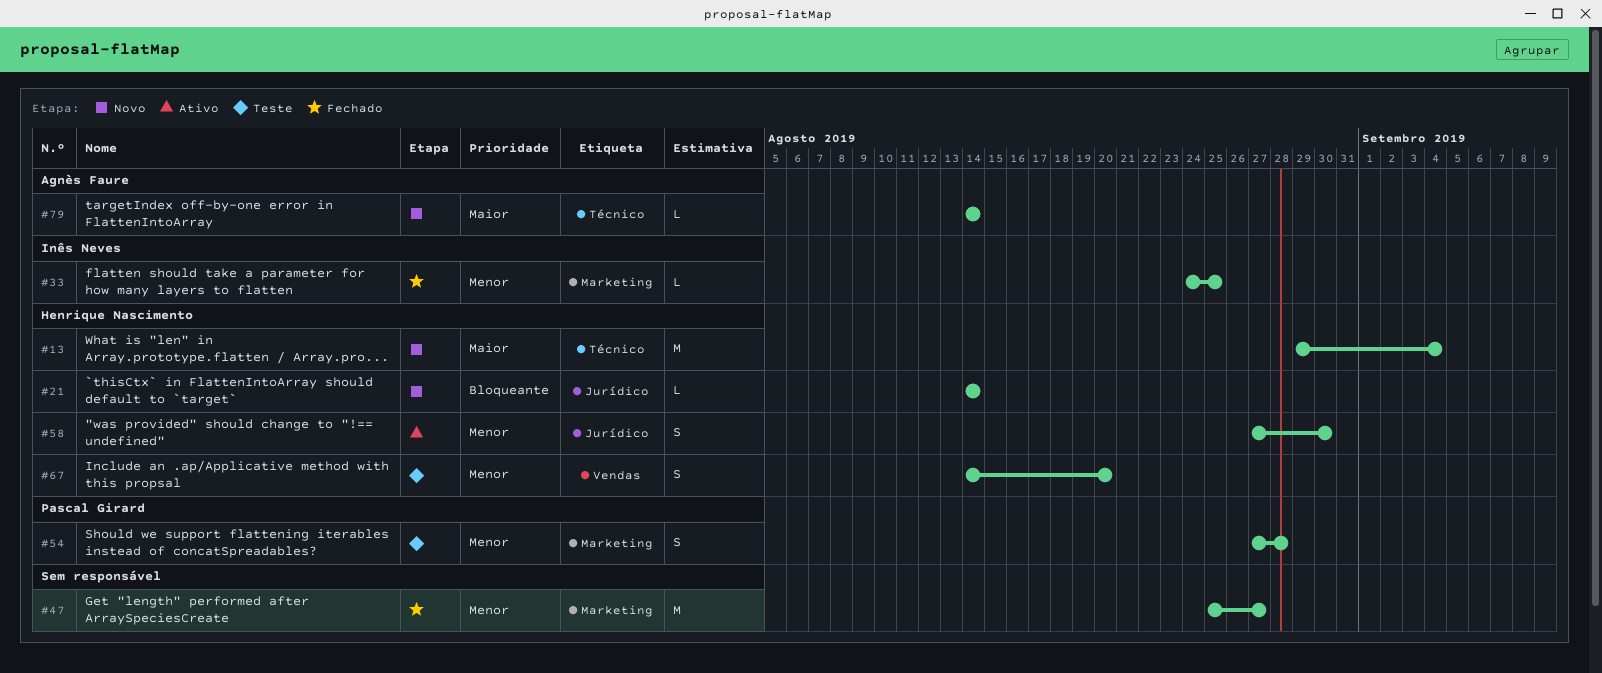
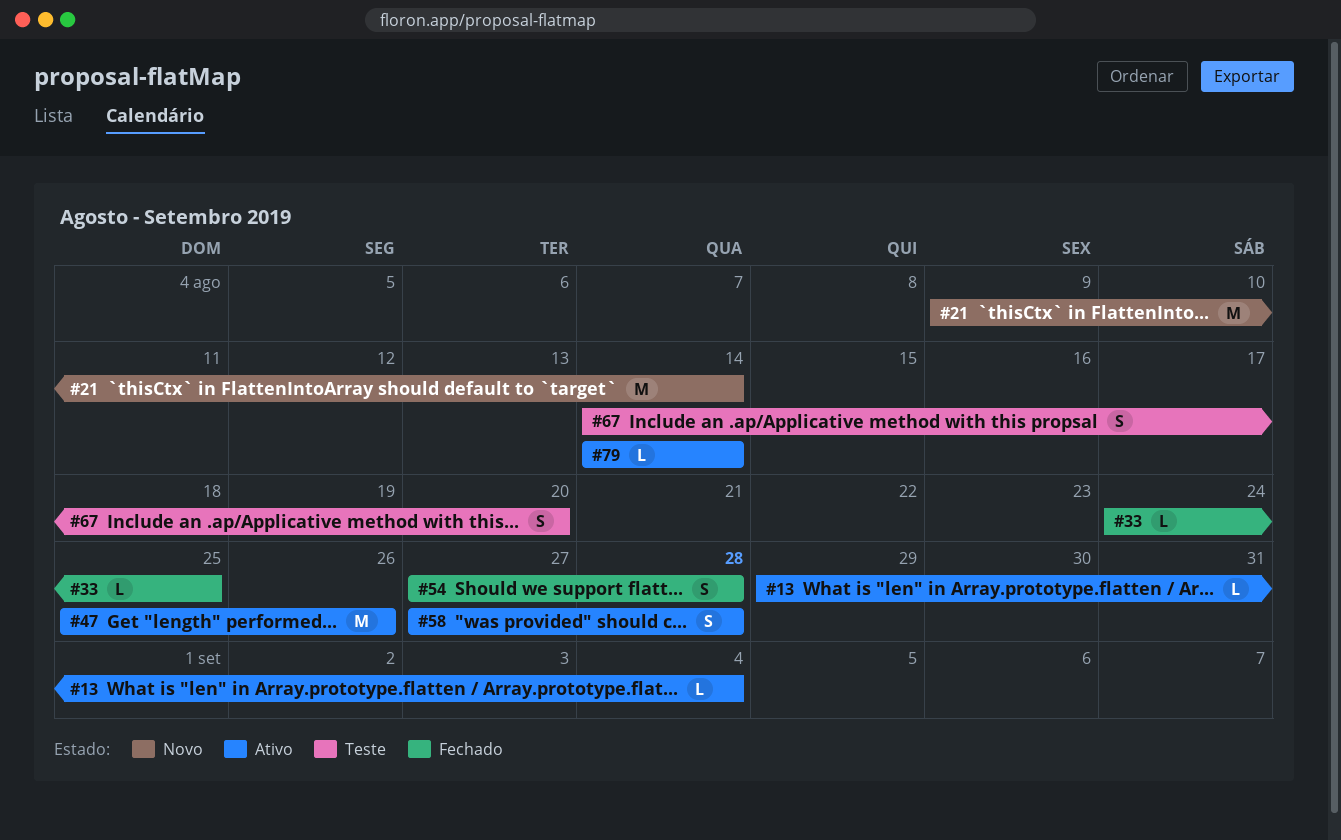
#13, status: Novo -> Ativo
#13, estimate: M -> L
#21, estimate: L -> M
#21, start: Aug 14 -> Aug 9
#47, status: Fechado -> Ativo
#47, due: Aug 27 -> Aug 26
#54, status: Teste -> Fechado
#58, due: Aug 30 -> Aug 28
#79, status: Novo -> Ativo

